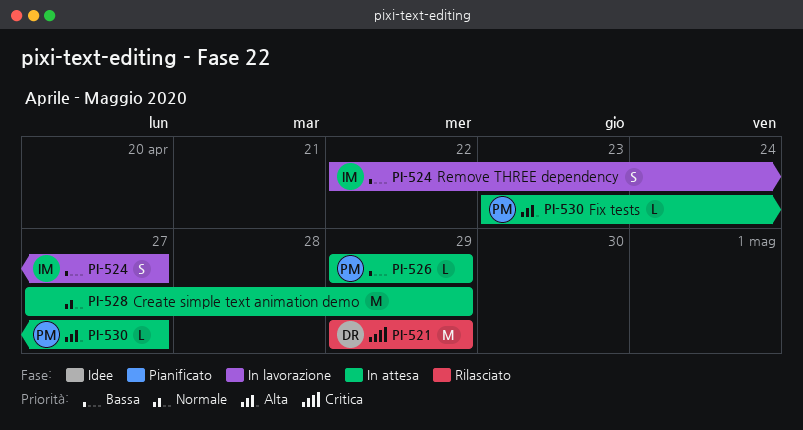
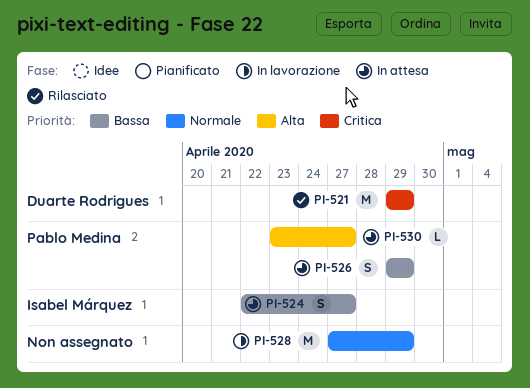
PI-524, status: In lavorazione -> In attesa
PI-526, estimate: L -> S
PI-528, status: In attesa -> In lavorazione

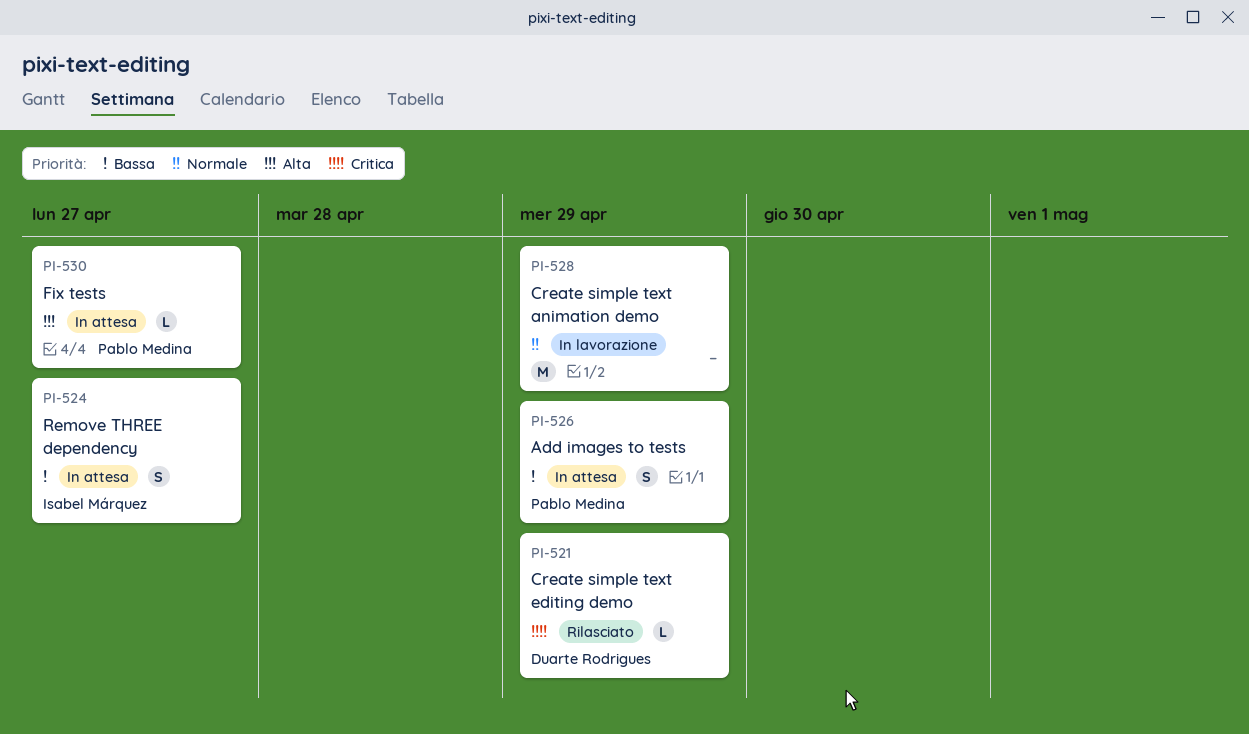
PI-521, estimate: M -> L

